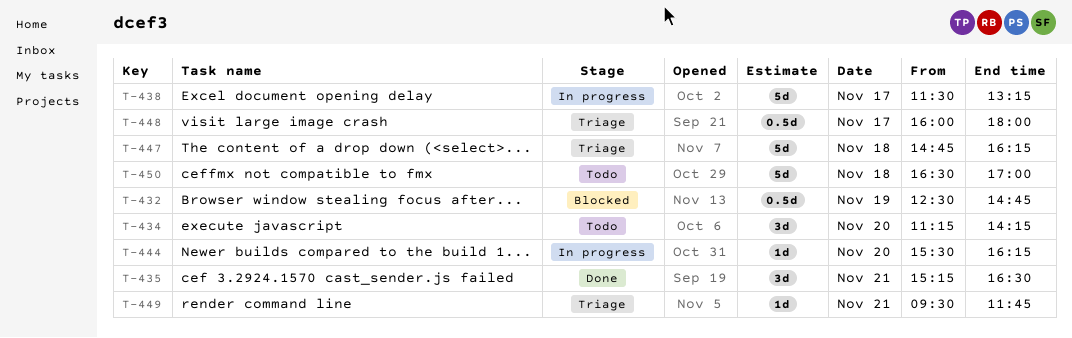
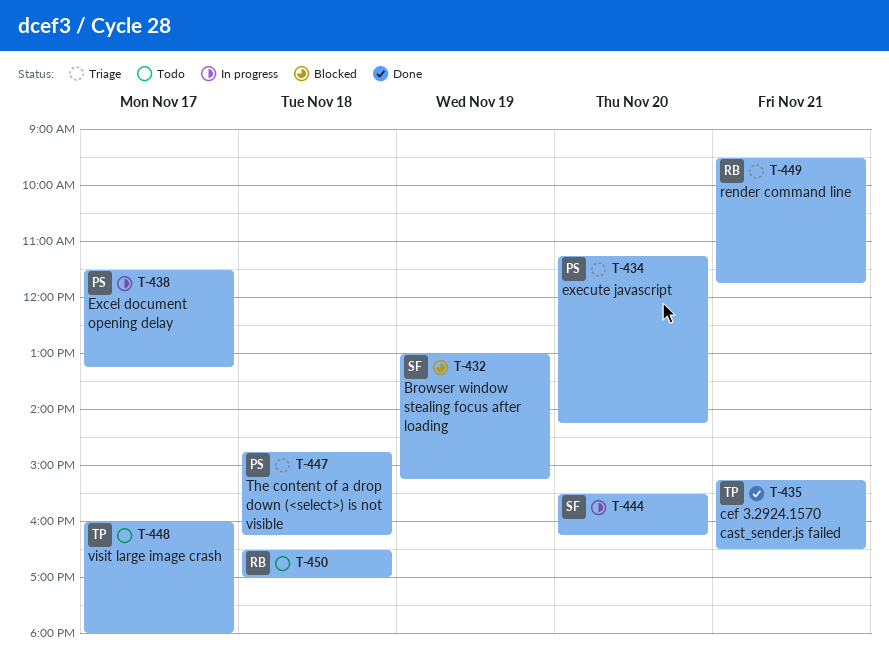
T-432, begins: 12:30 -> 13:00
T-432, ends: 14:45 -> 15:15
T-434, status: Todo -> Triage
T-448, status: Triage -> Todo

